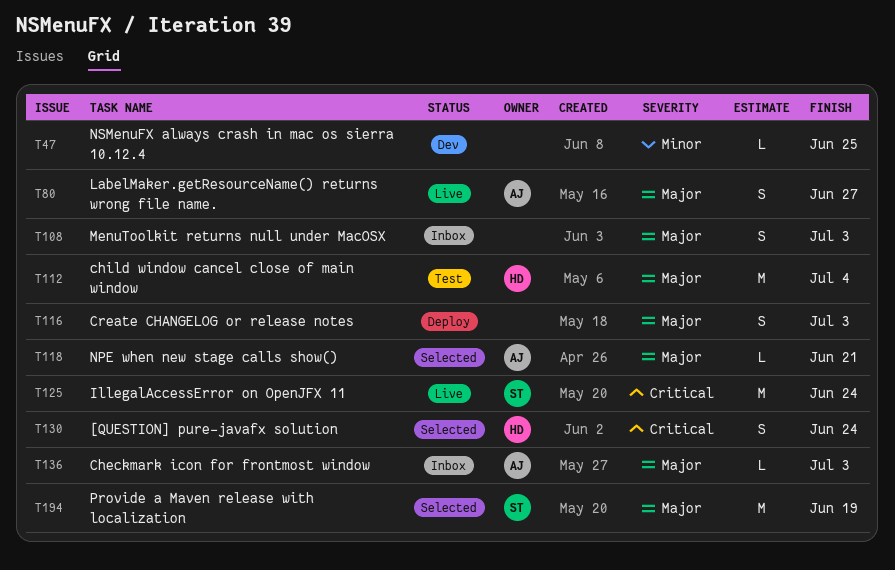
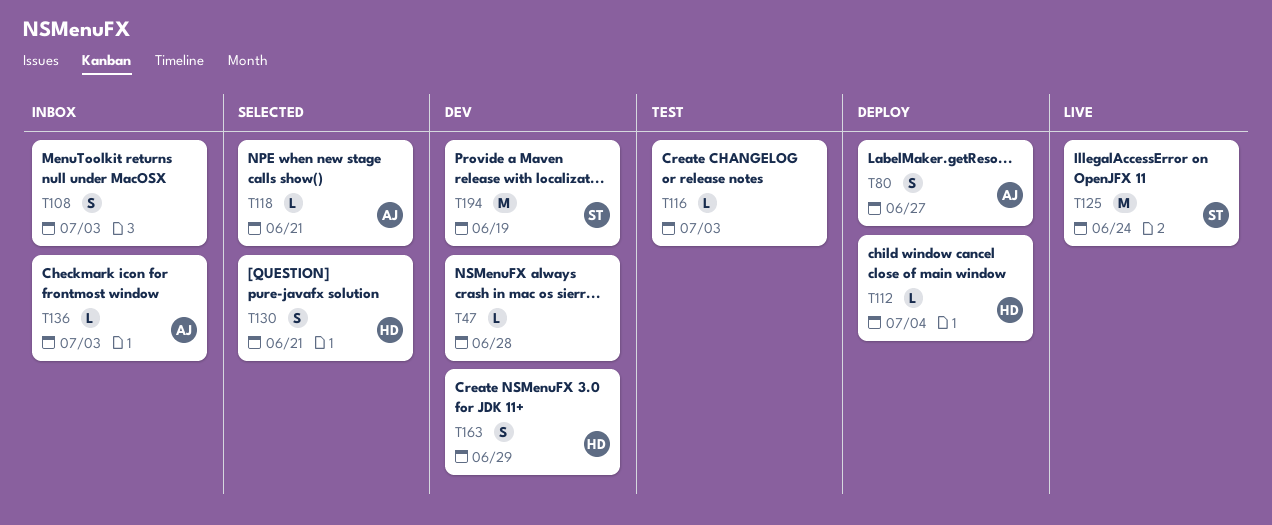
T47, due: Jun 25 -> Jun 28
T80, status: Live -> Deploy
T112, status: Test -> Deploy
T112, estimate: M -> L
T116, status: Deploy -> Test
T116, estimate: S -> L
T130, due: Jun 24 -> Jun 21
T163: none -> present
T194, status: Selected -> Dev

